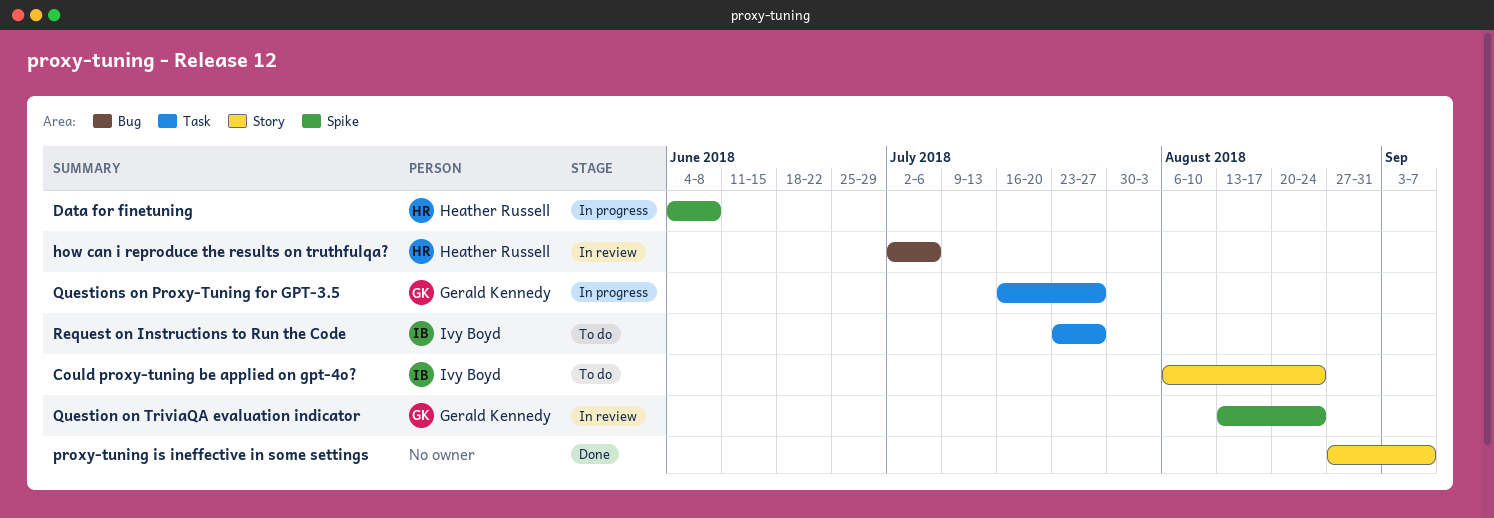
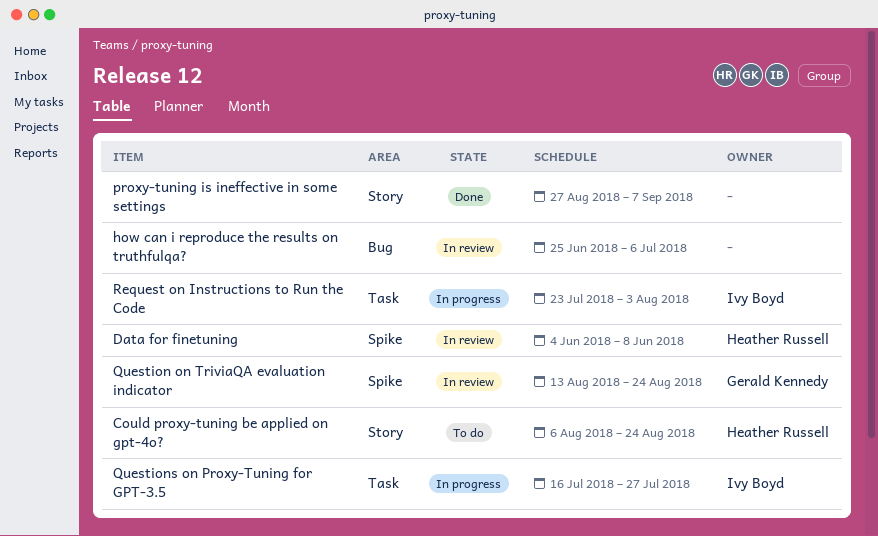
Could proxy-tuning be applied on gpt-4o?, owner: Ivy Boyd -> Heather Russell
Data for finetuning, status: In progress -> In review
how can i reproduce the results on truthfulqa?, owner: Heather Russell -> none
how can i reproduce the results on truthfulqa?, start: Jul 2 -> Jun 25
Questions on Proxy-Tuning for GPT-3.5, owner: Gerald Kennedy -> Ivy Boyd
Request on Instructions to Run the Code, status: To do -> In progress
Request on Instructions to Run the Code, due: Jul 27 -> Aug 3

